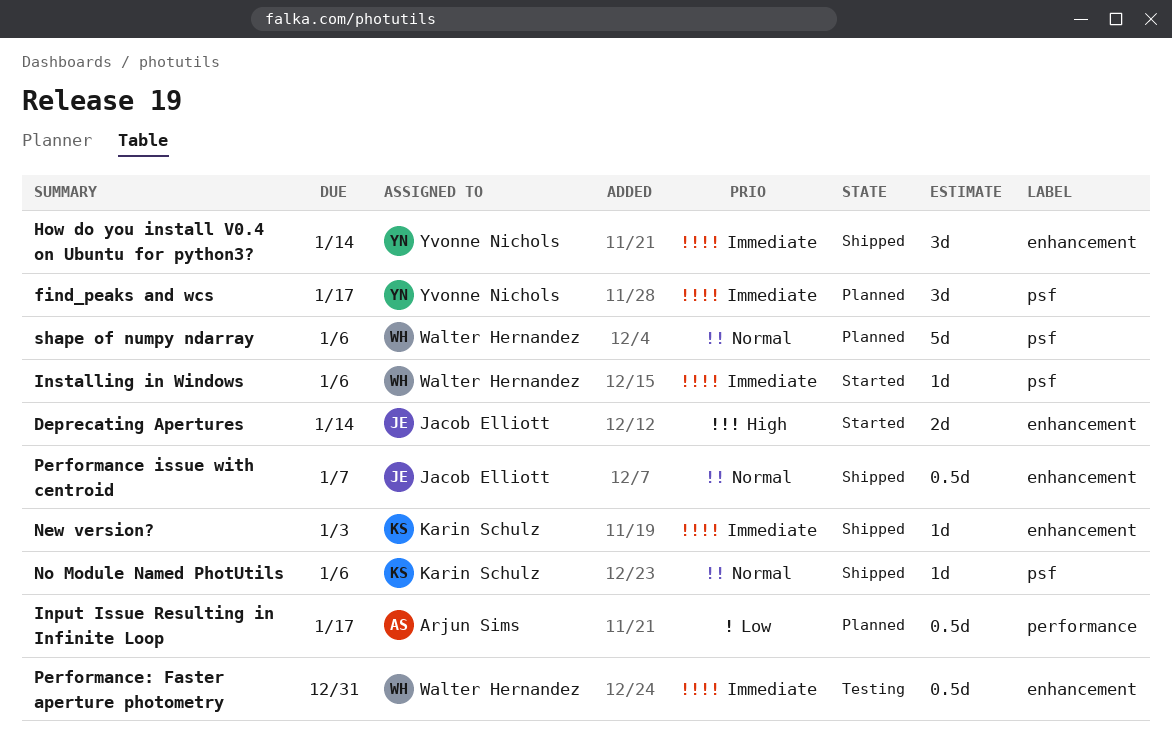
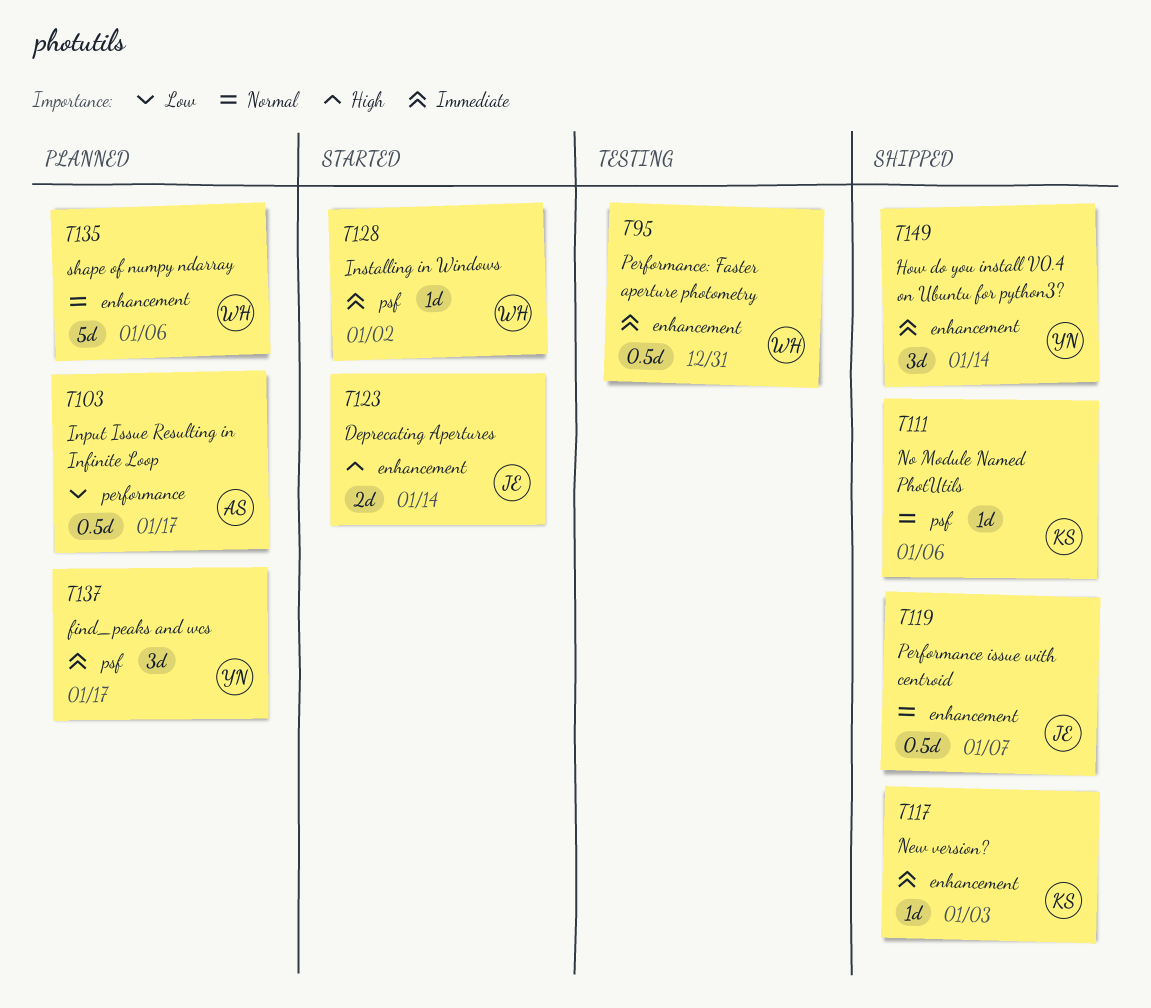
Installing in Windows, due: Jan 6 -> Jan 2
shape of numpy ndarray, label: psf -> enhancement

